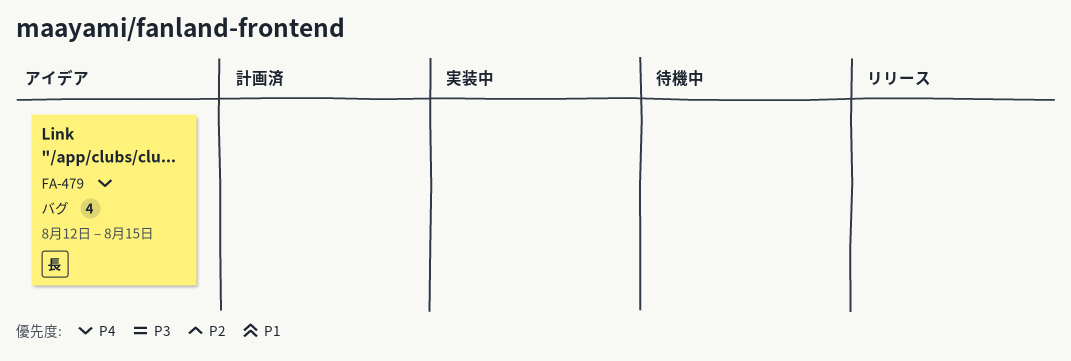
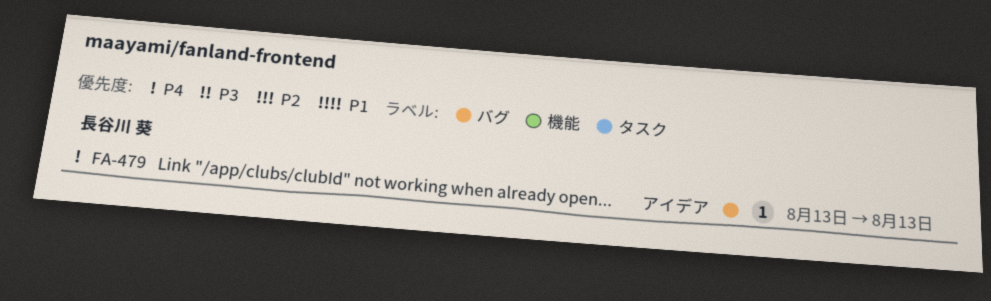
FA-479, estimate: 4 -> 1
FA-479, start: Aug 12 -> Aug 13
FA-479, due: Aug 15 -> Aug 13

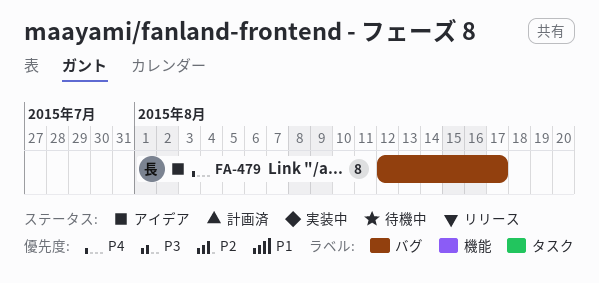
FA-479, estimate: 1 -> 8
FA-479, start: Aug 13 -> Aug 12
FA-479, due: Aug 13 -> Aug 17

